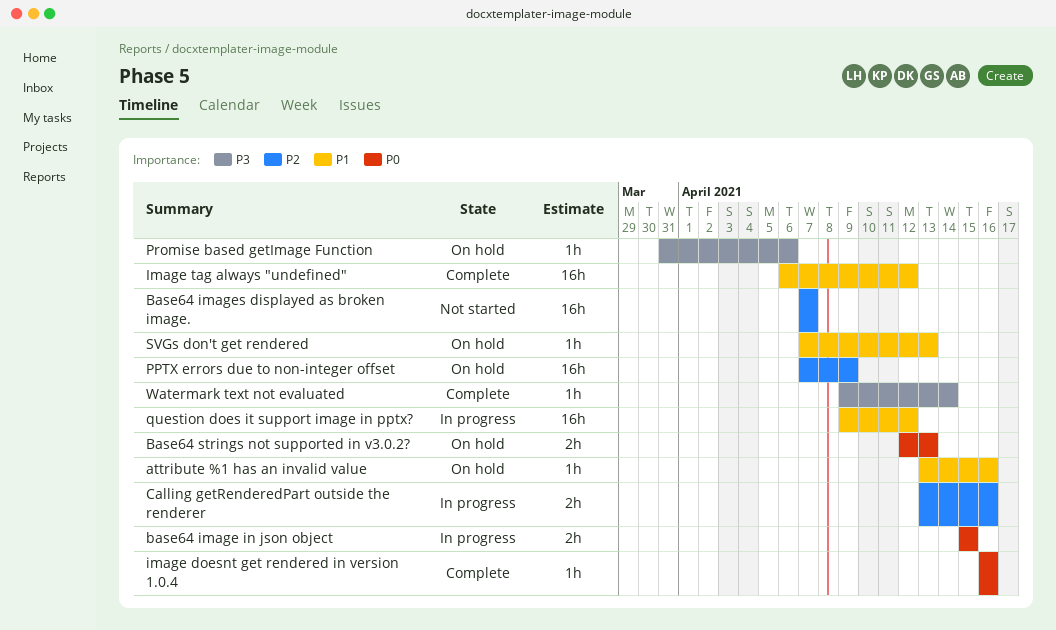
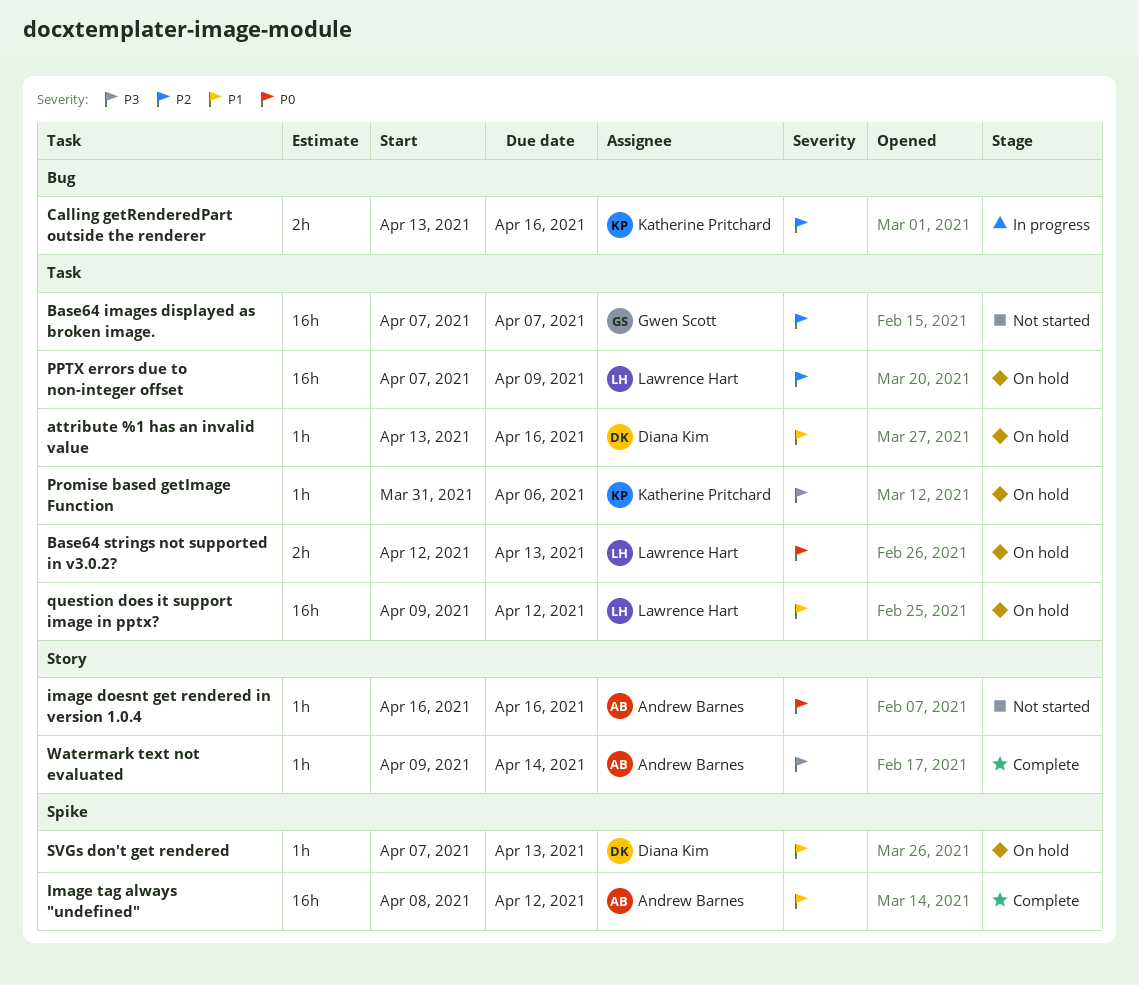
base64 image in json object: present -> none
image doesnt get rendered in version 1.0.4, status: Complete -> Not started
Image tag always "undefined", start: Apr 6 -> Apr 8
question does it support image in pptx?, status: In progress -> On hold

